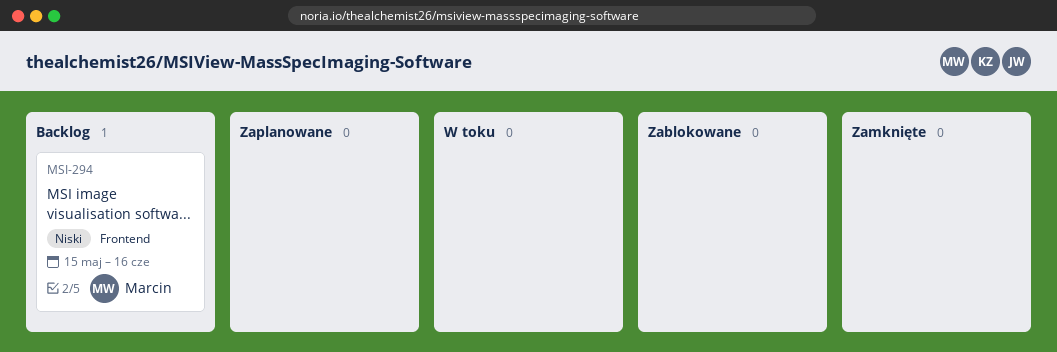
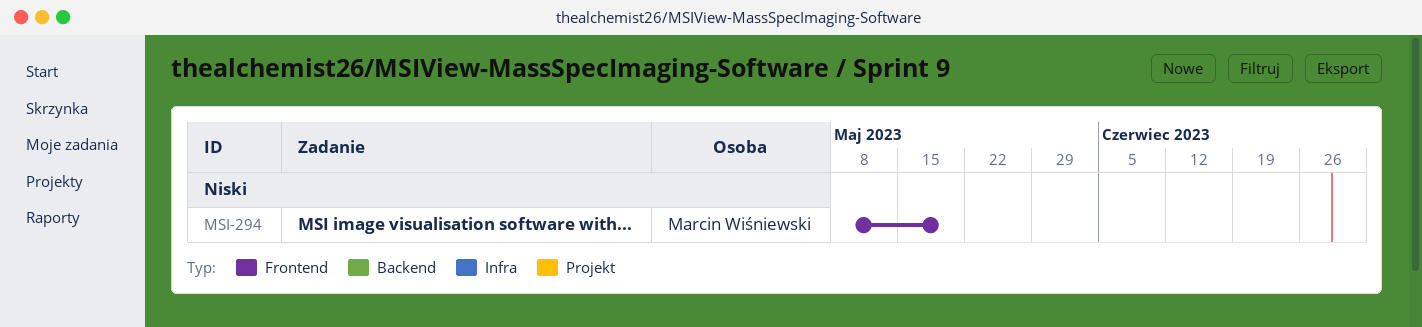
MSI-294, start: May 15 -> May 8
MSI-294, due: Jun 16 -> May 19

